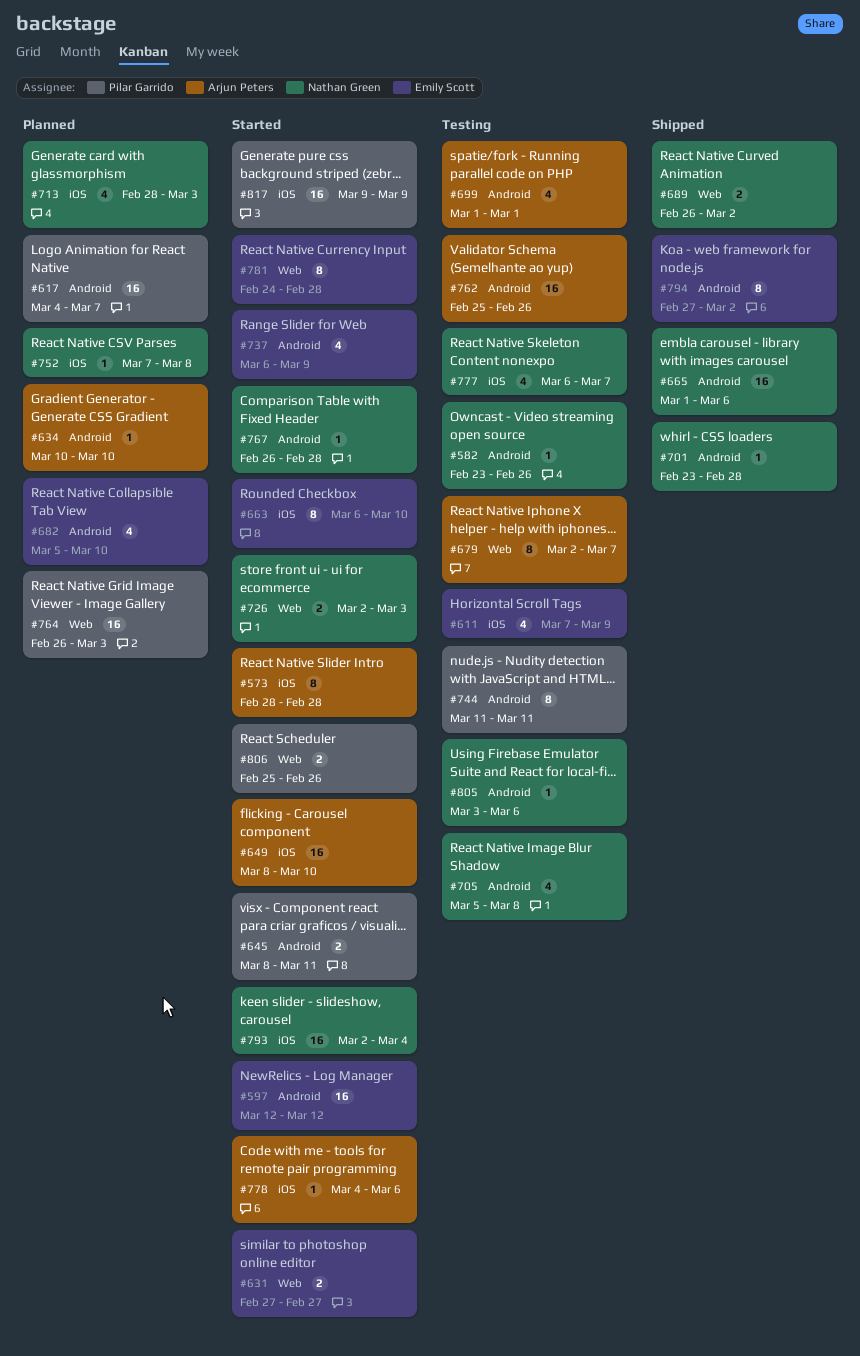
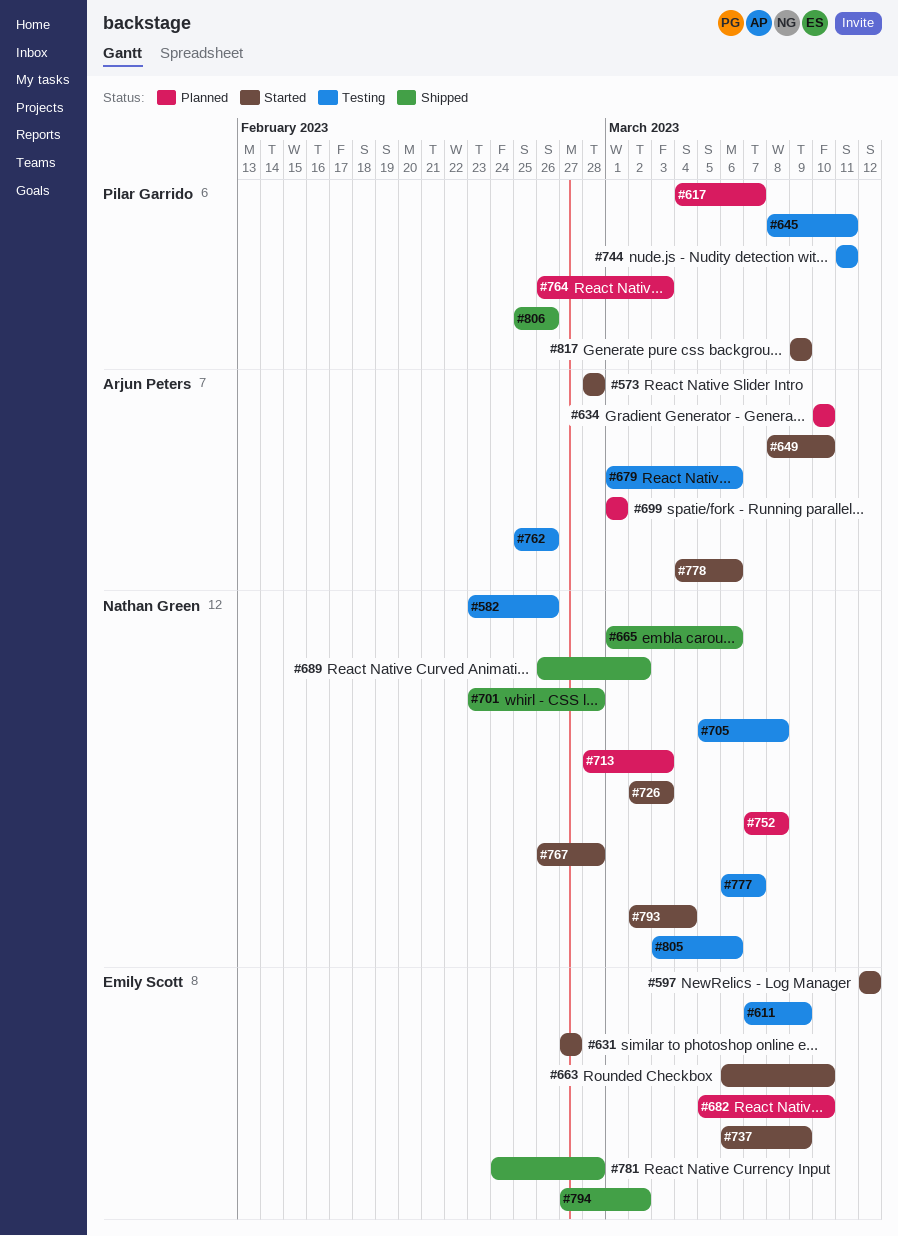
#645, status: Started -> Testing
#679, start: Mar 2 -> Mar 1
#679, due: Mar 7 -> Mar 6
#699, status: Testing -> Planned
#781, status: Started -> Shipped
#806, status: Started -> Shipped

